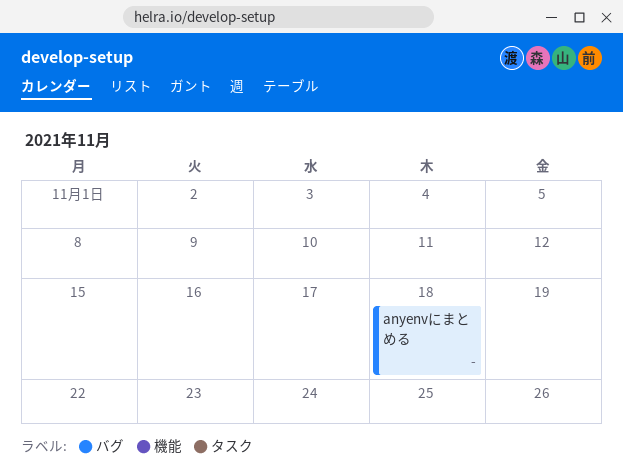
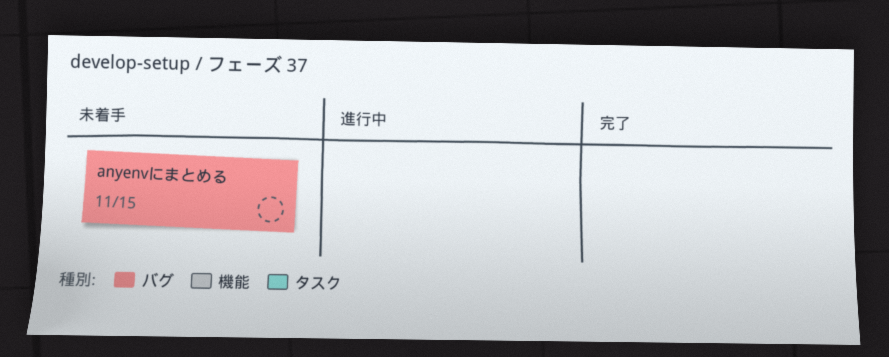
anyenvにまとめる, due: Nov 18 -> Nov 15

